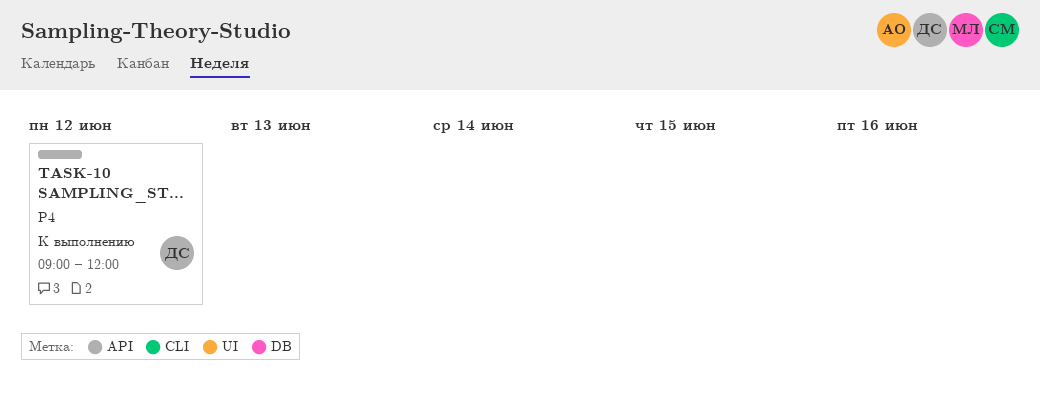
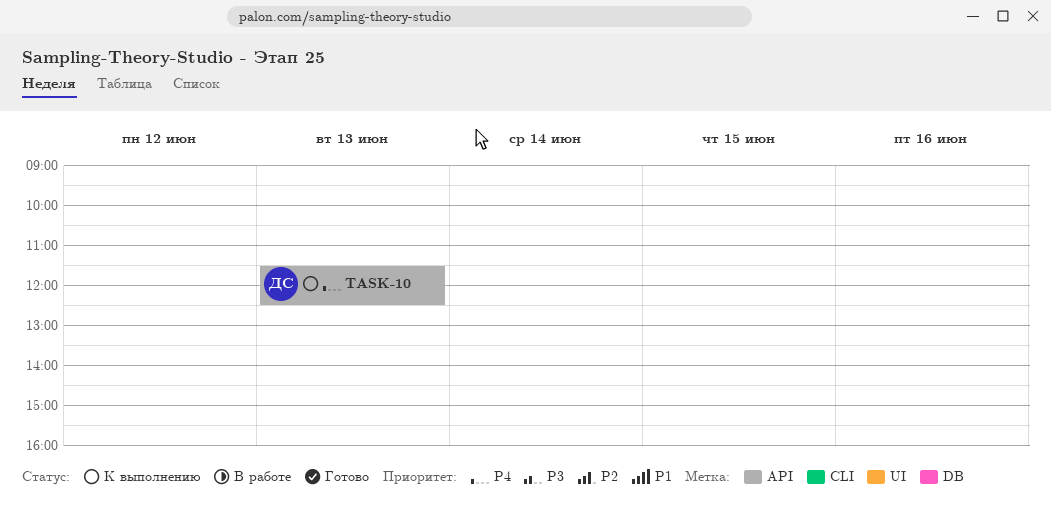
TASK-10, day: Jun 12 -> Jun 13
TASK-10, begins: 09:00 -> 11:30
TASK-10, ends: 12:00 -> 12:30

